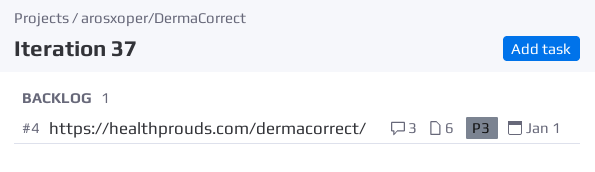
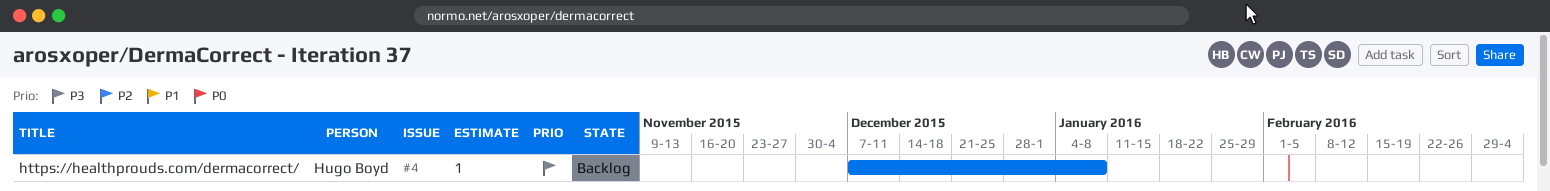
#4, due: Jan 1 -> Jan 8

